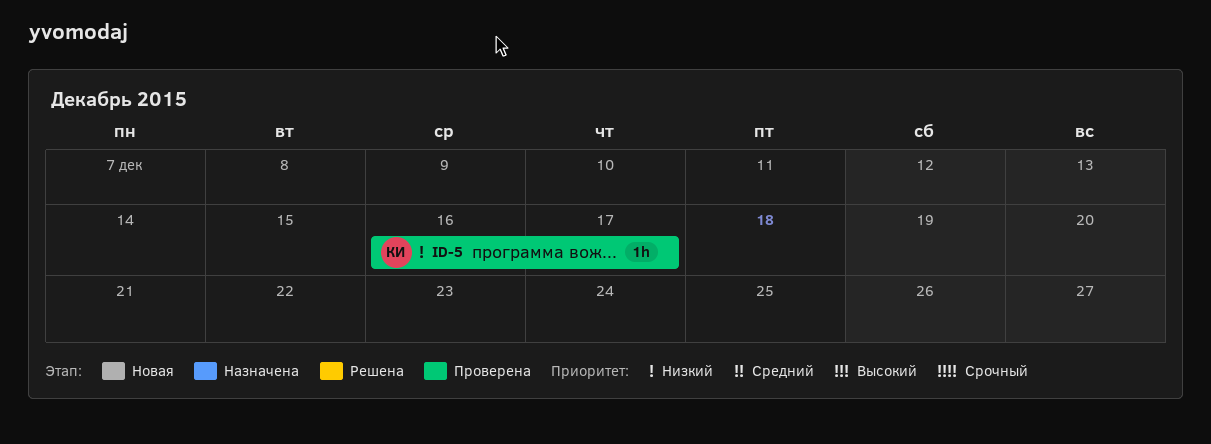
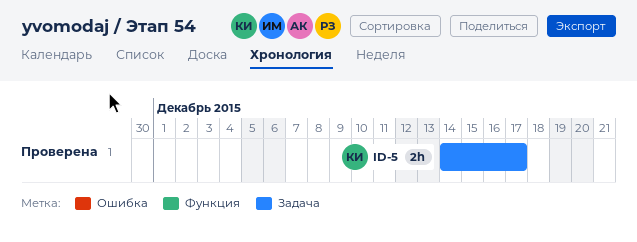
ID-5, estimate: 1h -> 2h
ID-5, start: Dec 16 -> Dec 14

